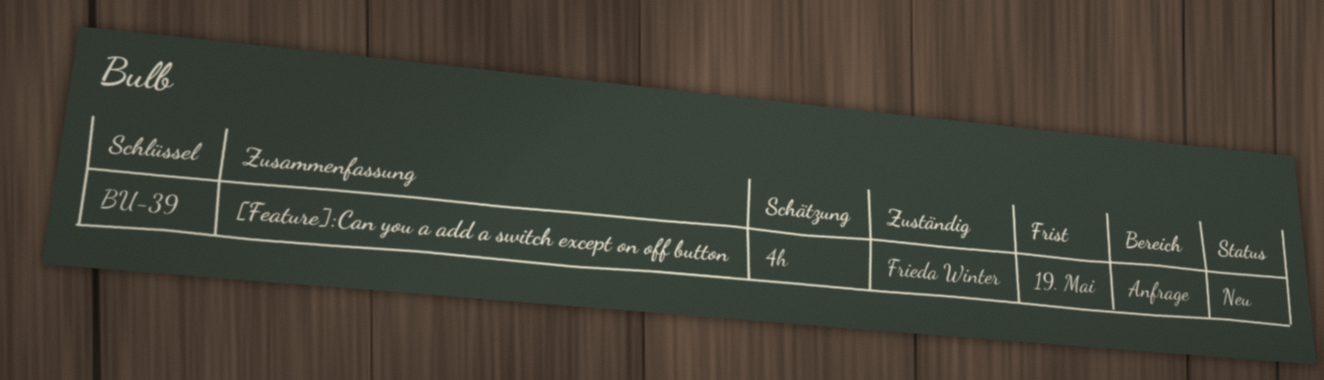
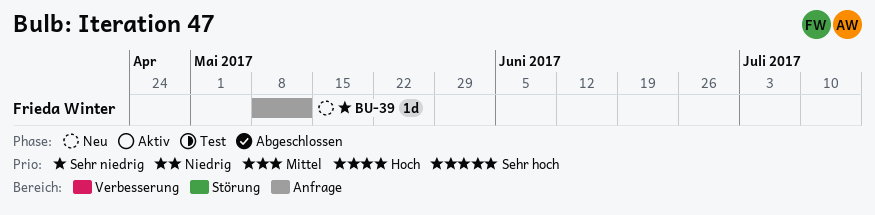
BU-39, estimate: 4h -> 1d
BU-39, due: May 19 -> May 12

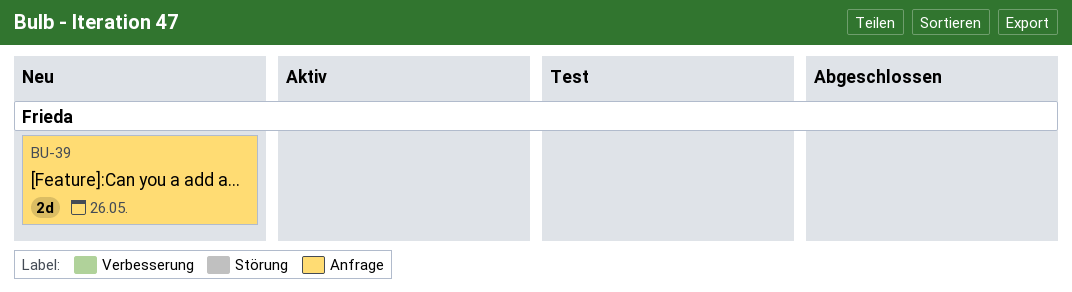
BU-39, estimate: 1d -> 2d
BU-39, due: May 12 -> May 26

